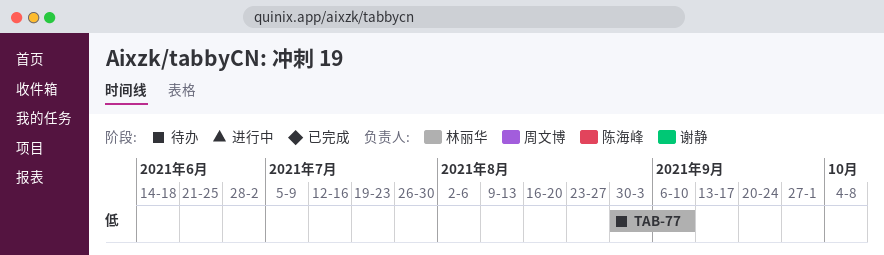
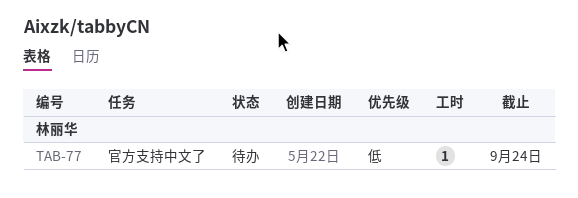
TAB-77, due: Sep 10 -> Sep 24

